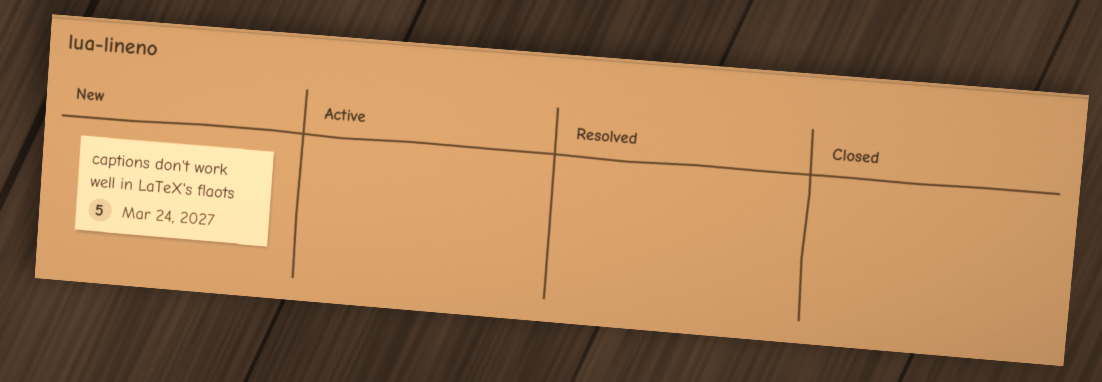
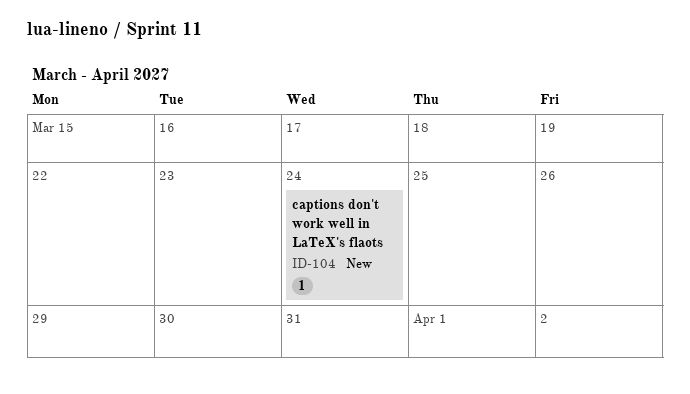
captions don't work well in LaTeX's flaots, estimate: 5 -> 1

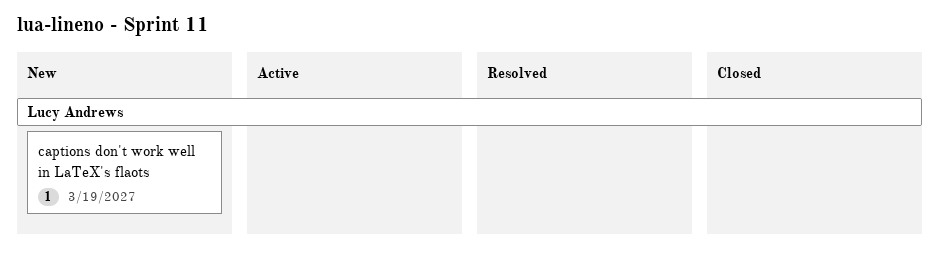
captions don't work well in LaTeX's flaots, due: Mar 24 -> Mar 19

